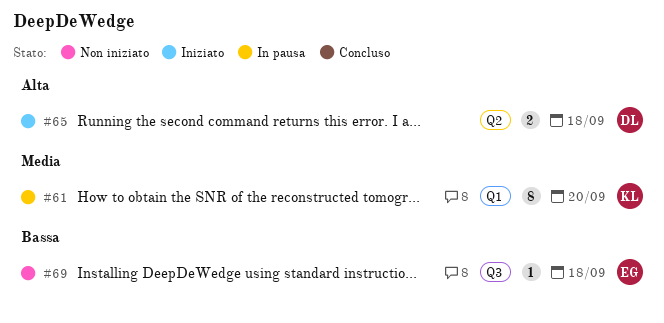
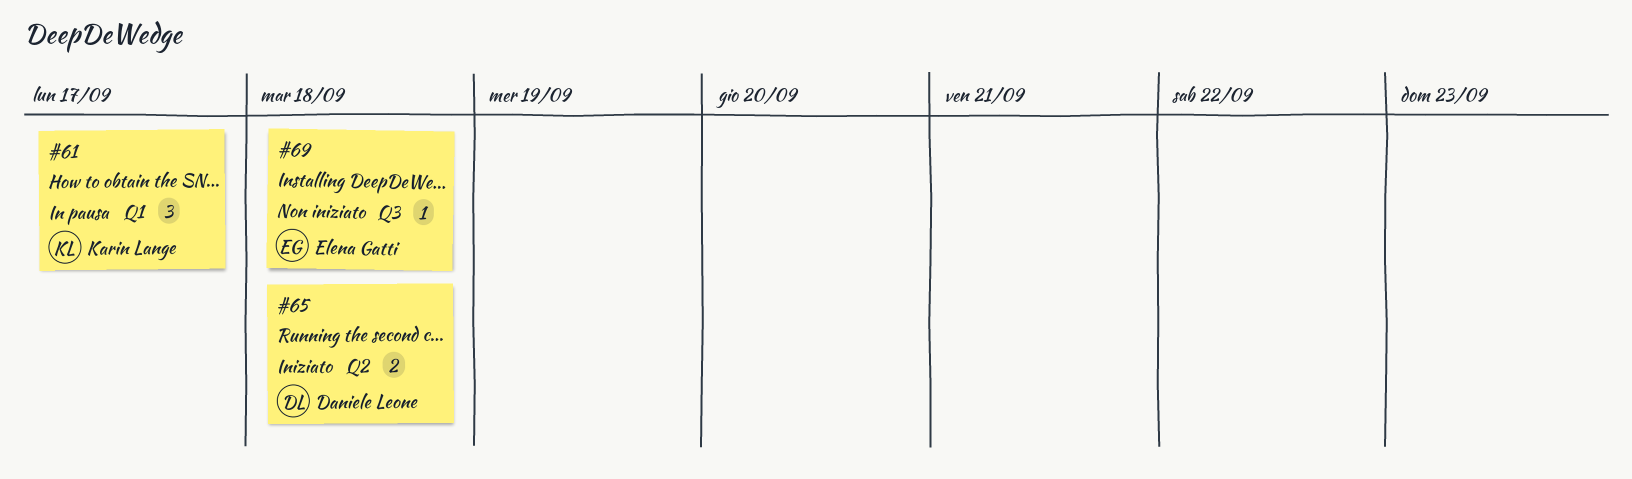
#61, estimate: 8 -> 3
#61, due: Sep 20 -> Sep 17

